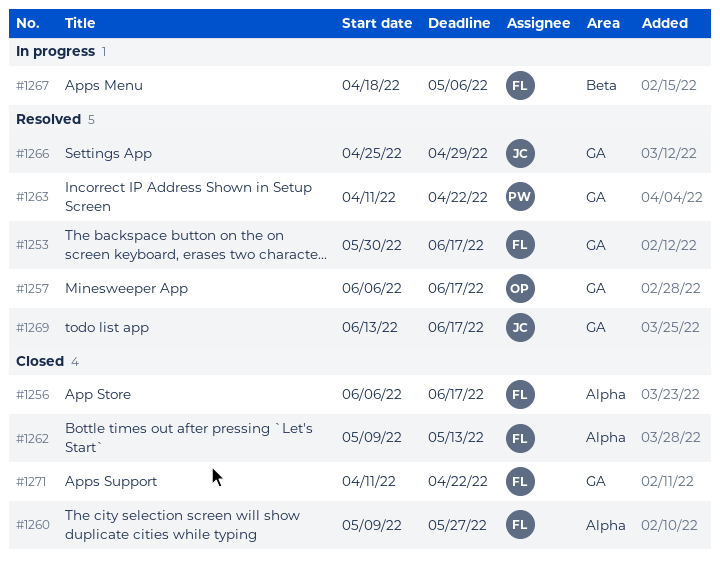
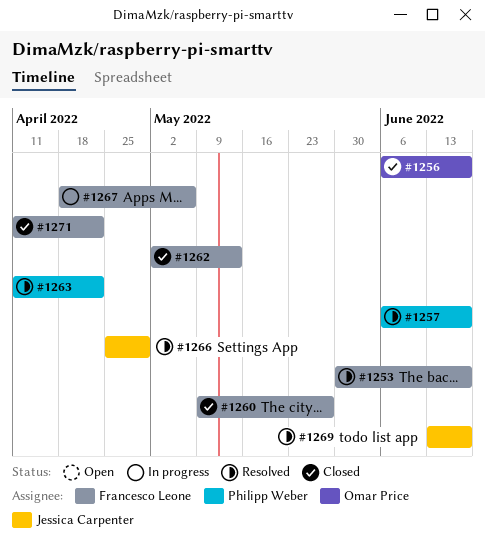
#1256, owner: Francesco Leone -> Omar Price
#1257, owner: Omar Price -> Philipp Weber
#1262, start: May 9 -> May 2

